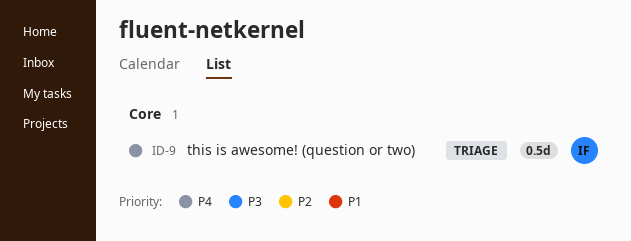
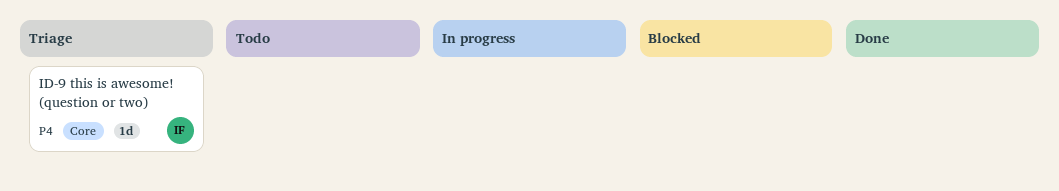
ID-9, estimate: 0.5d -> 1d

